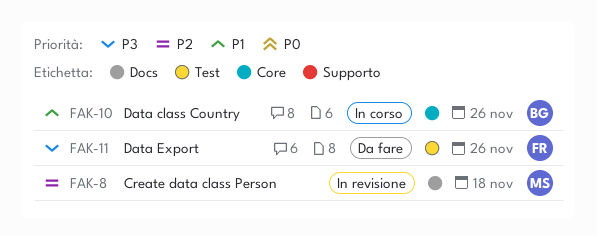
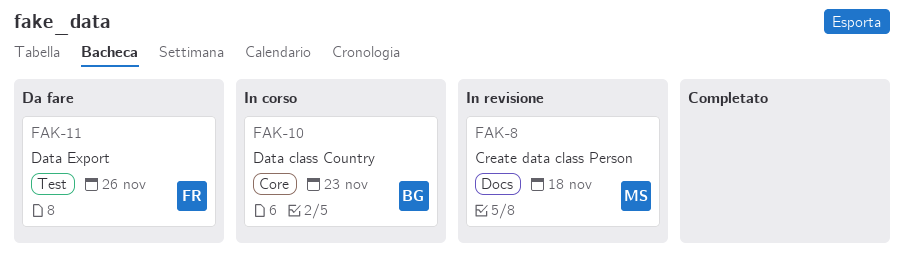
FAK-10, due: Nov 26 -> Nov 23

